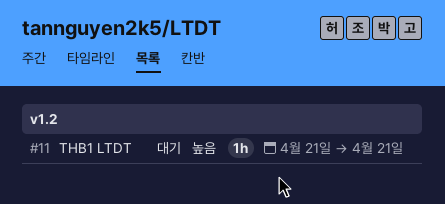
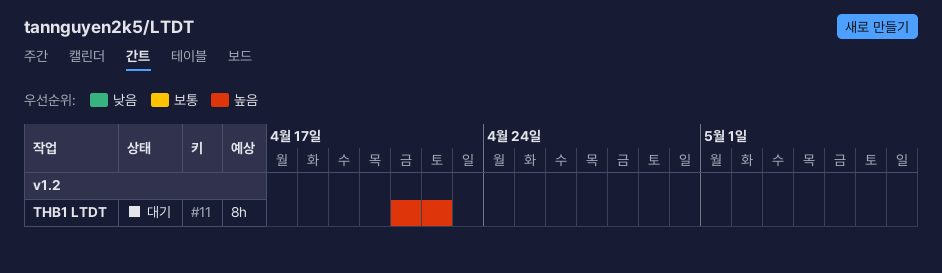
#11, estimate: 1h -> 8h
#11, due: Apr 21 -> Apr 22

